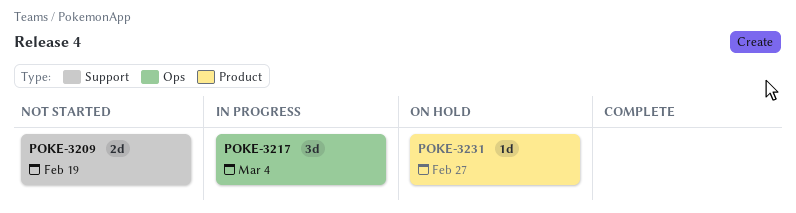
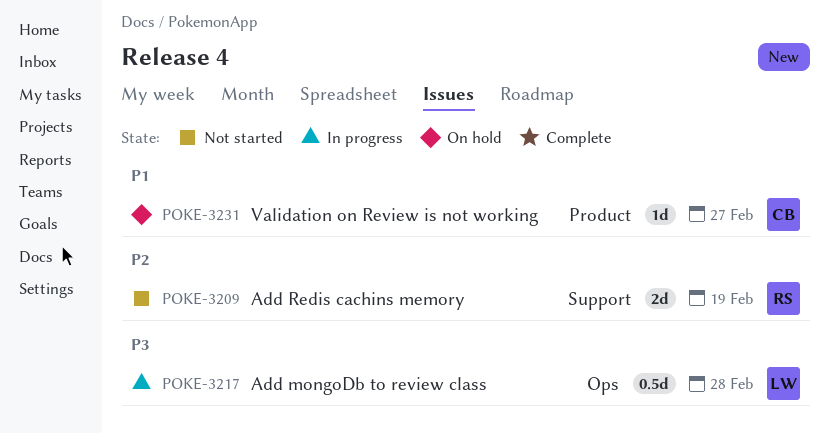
POKE-3217, estimate: 3d -> 0.5d
POKE-3217, due: Mar 4 -> Feb 28

